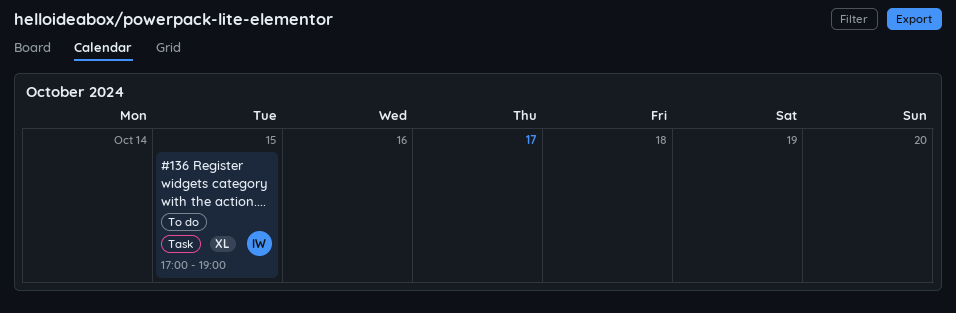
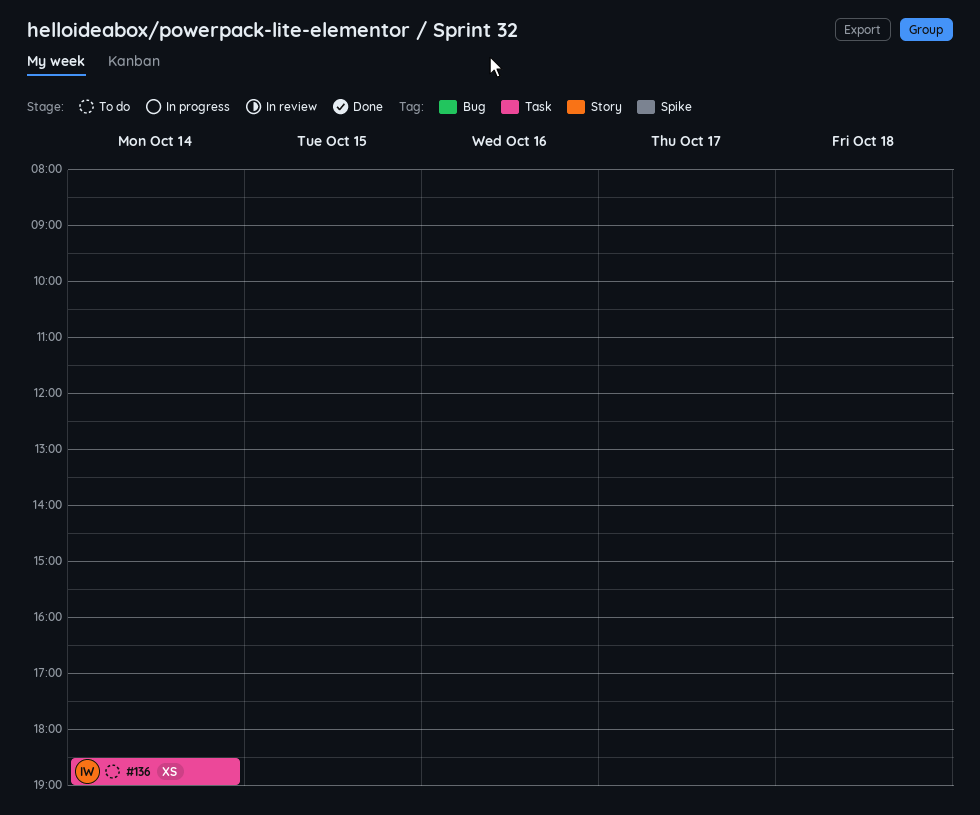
#136, estimate: XL -> XS
#136, day: Oct 15 -> Oct 14
#136, begins: 17:00 -> 18:30

